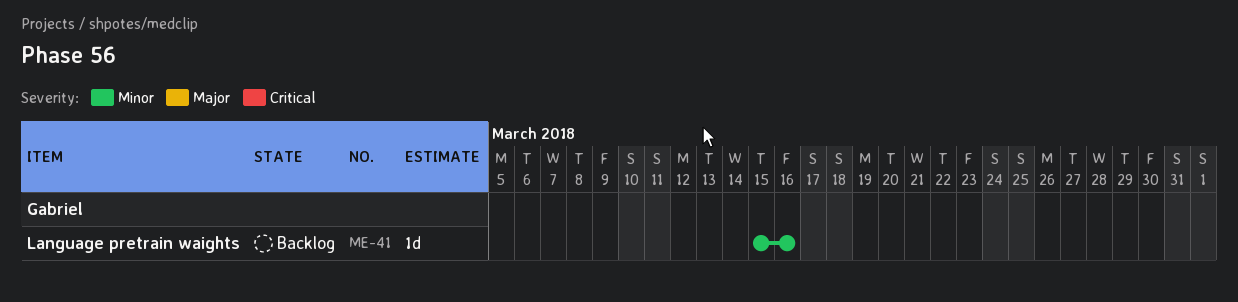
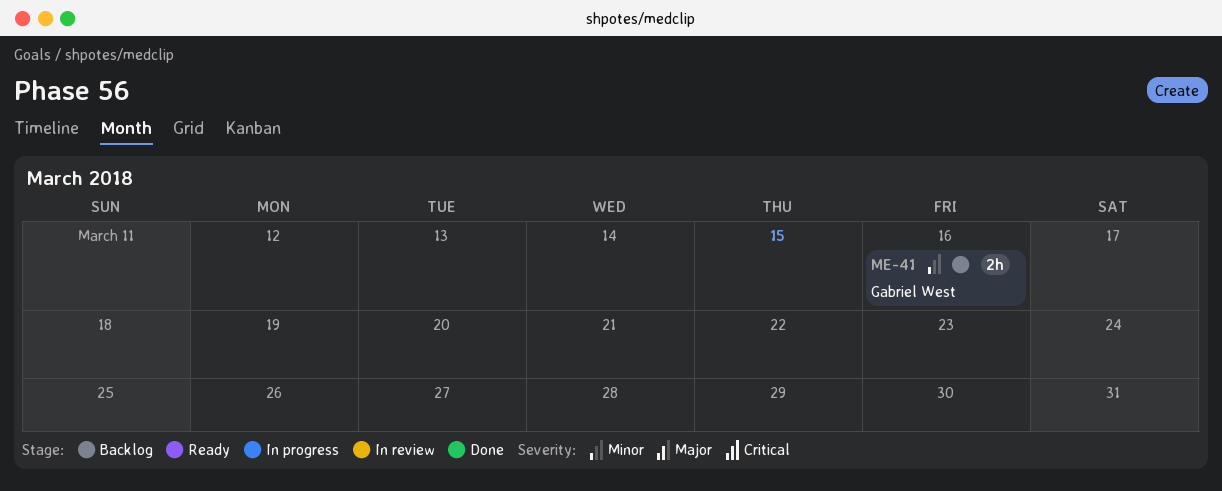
ME-41, estimate: 1d -> 2h

